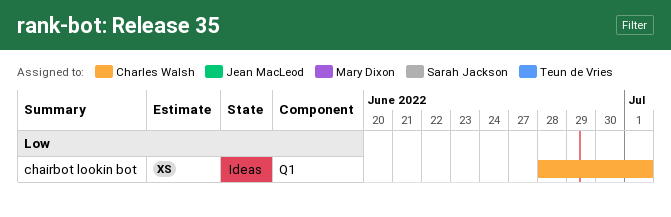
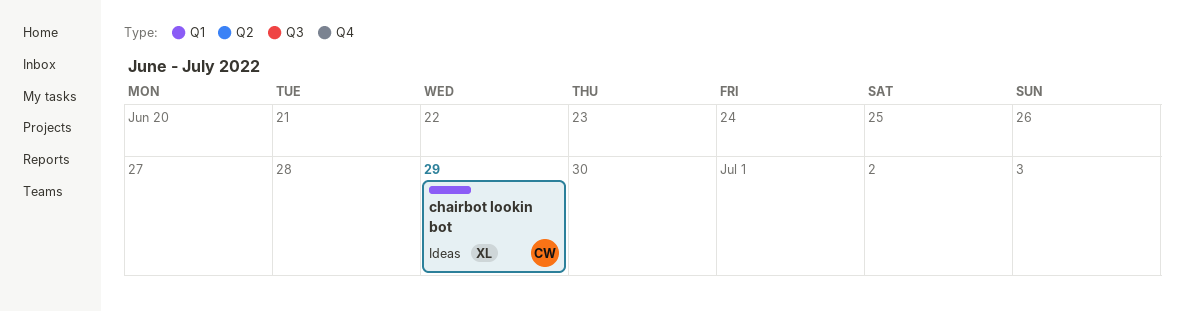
chairbot lookin bot, estimate: XS -> XL
chairbot lookin bot, due: Jul 1 -> Jun 29

